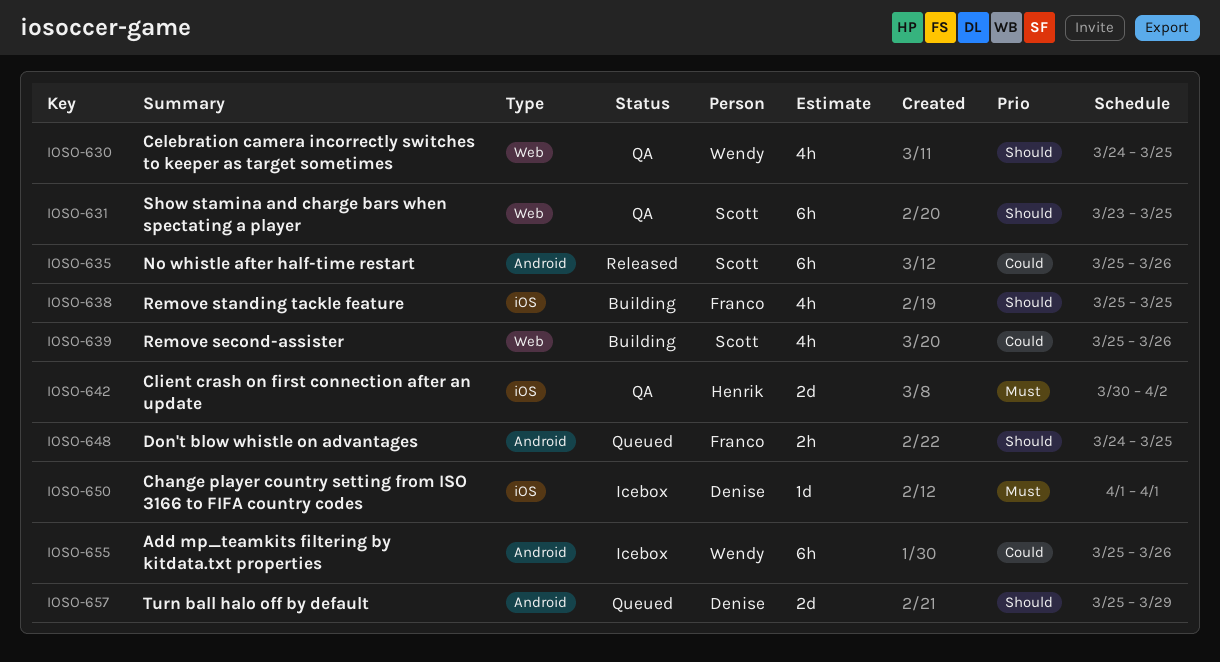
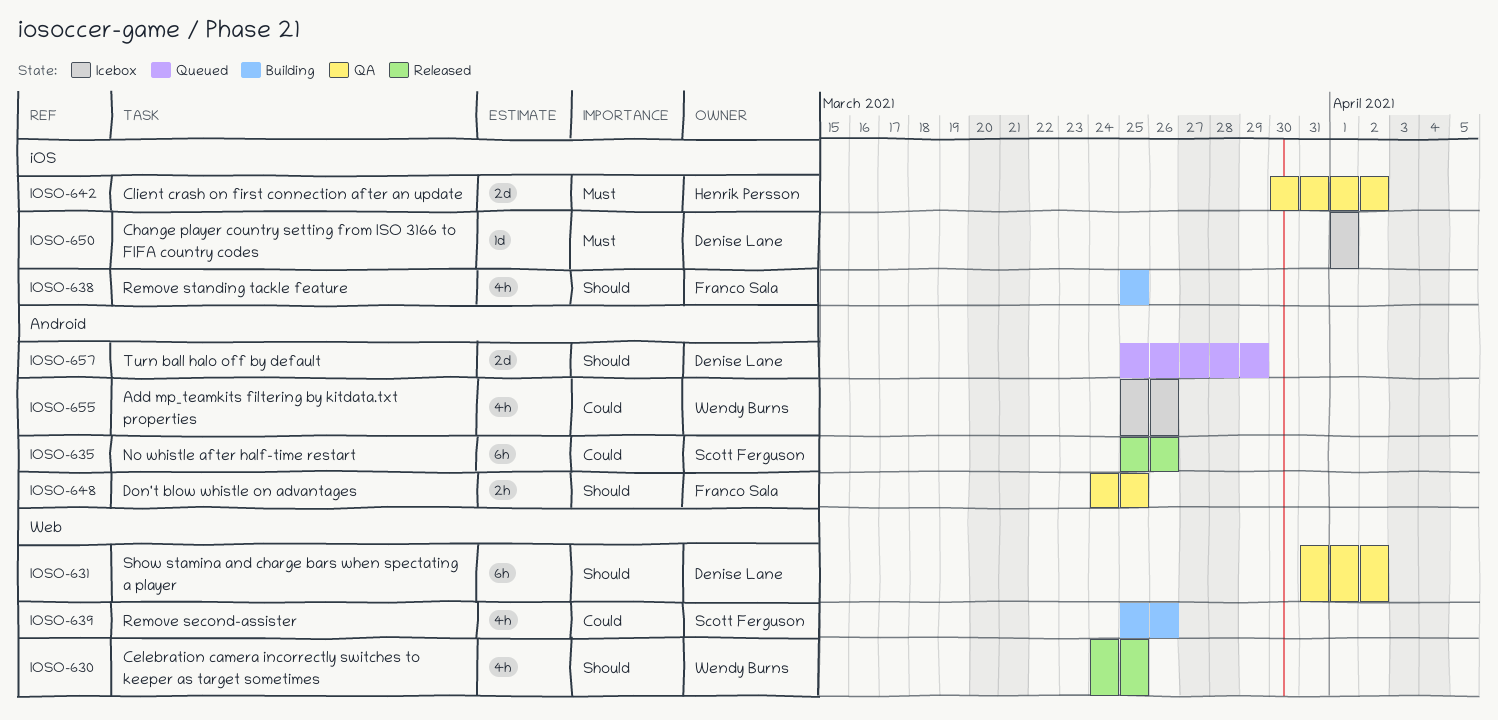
IOSO-630, status: QA -> Released
IOSO-631, owner: Scott Ferguson -> Denise Lane
IOSO-631, start: Mar 23 -> Mar 31
IOSO-631, due: Mar 25 -> Apr 2
IOSO-648, status: Queued -> QA
IOSO-655, estimate: 6h -> 4h

